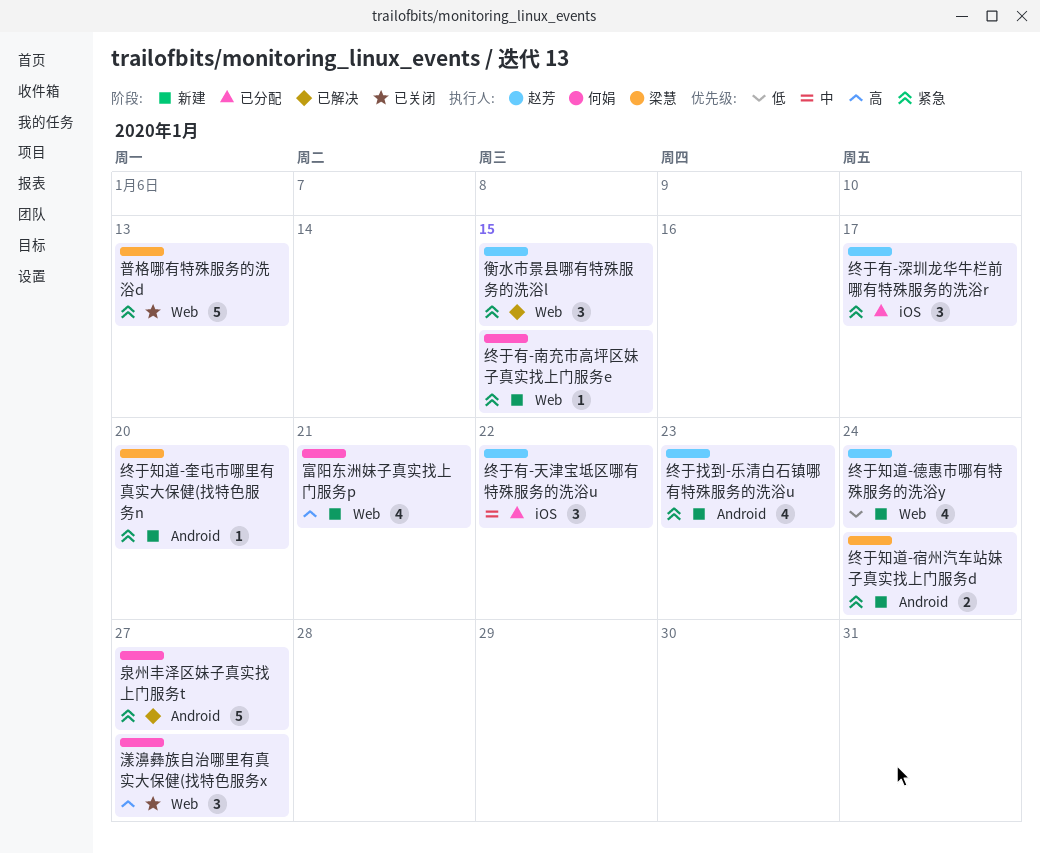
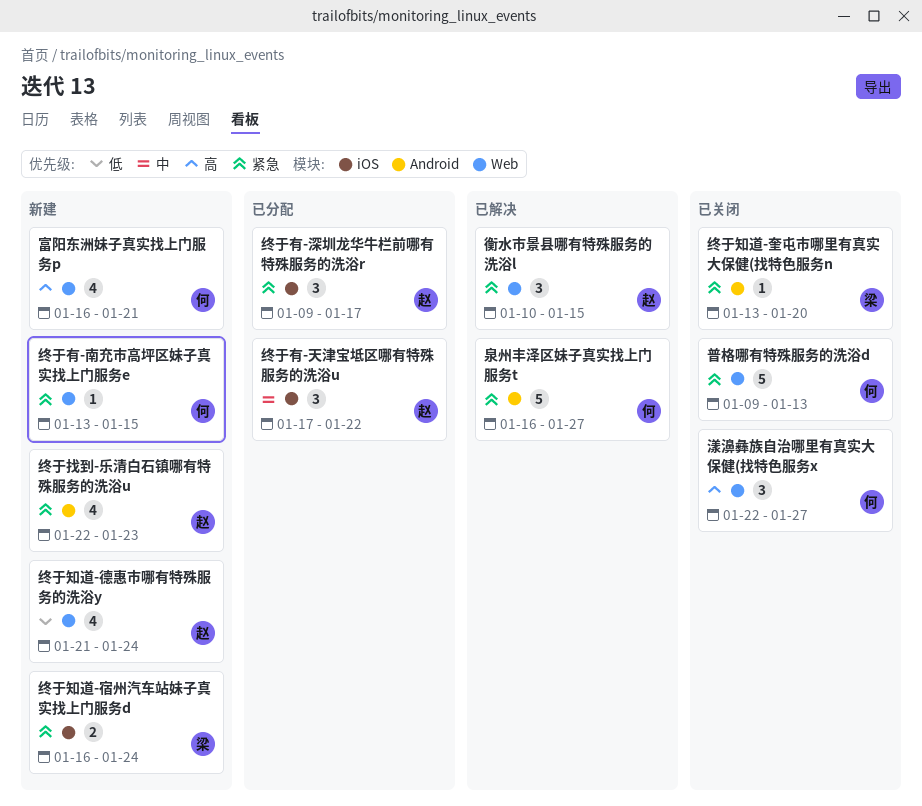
普格哪有特殊服务的洗浴d, owner: 梁慧 -> 何娟
终于知道-奎屯市哪里有真实大保健(找特色服务n, status: 新建 -> 已关闭
终于知道-宿州汽车站妹子真实找上门服务d, label: Android -> iOS

